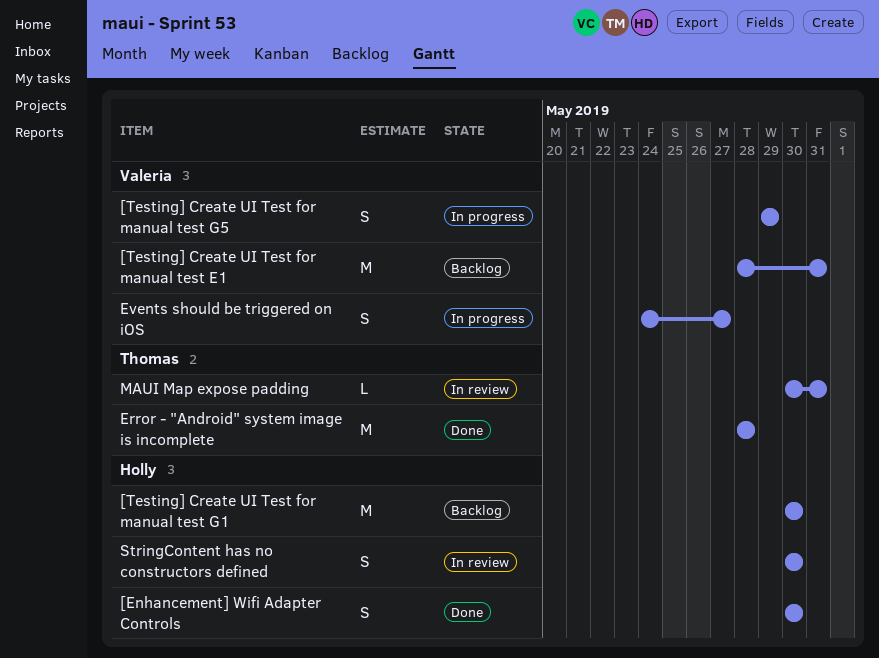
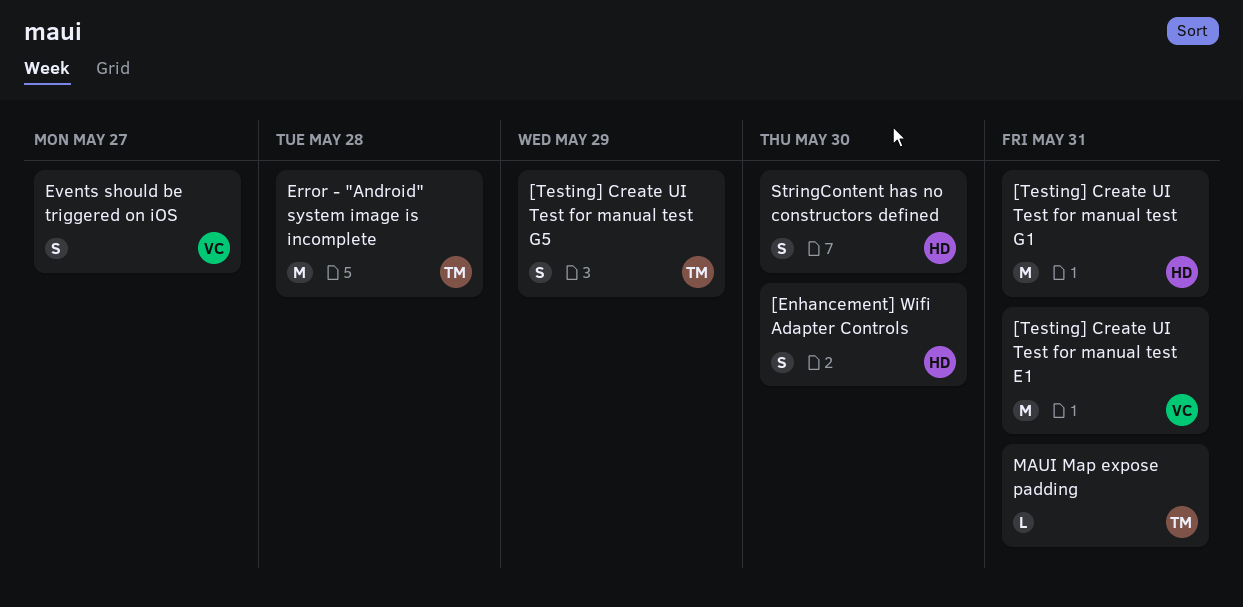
[Testing] Create UI Test for manual test G1, due: May 30 -> May 31
[Testing] Create UI Test for manual test G5, owner: Valeria -> Thomas

